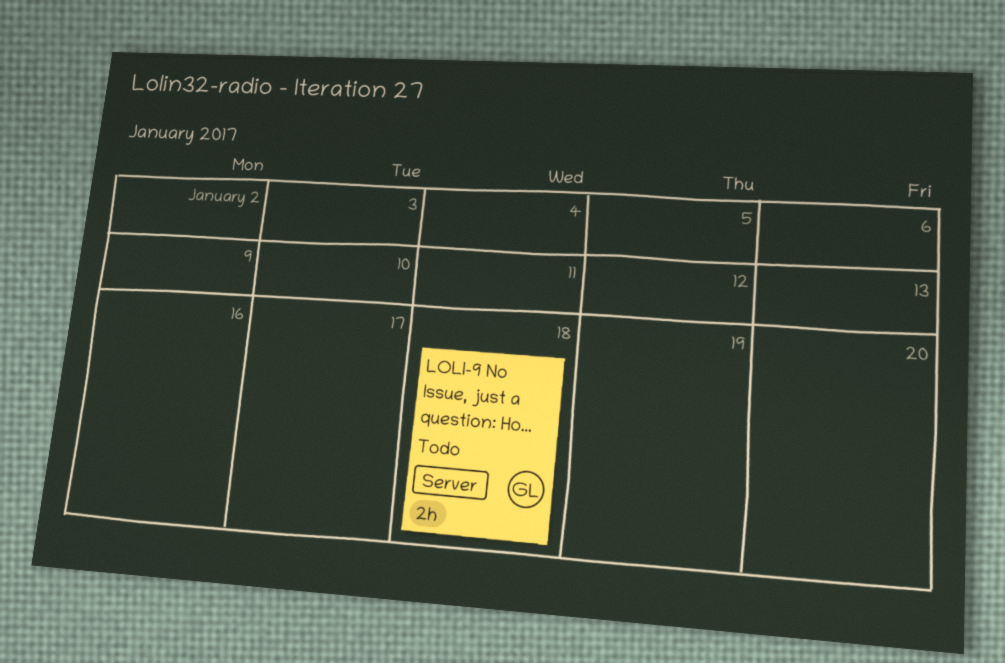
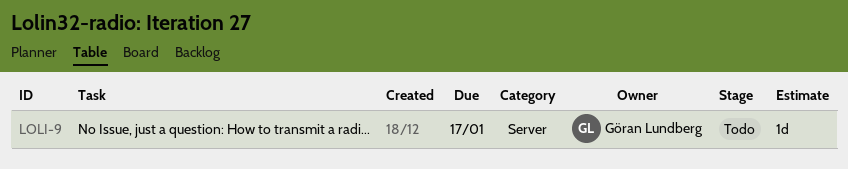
LOLI-9, estimate: 2h -> 1d
LOLI-9, due: Jan 18 -> Jan 17

